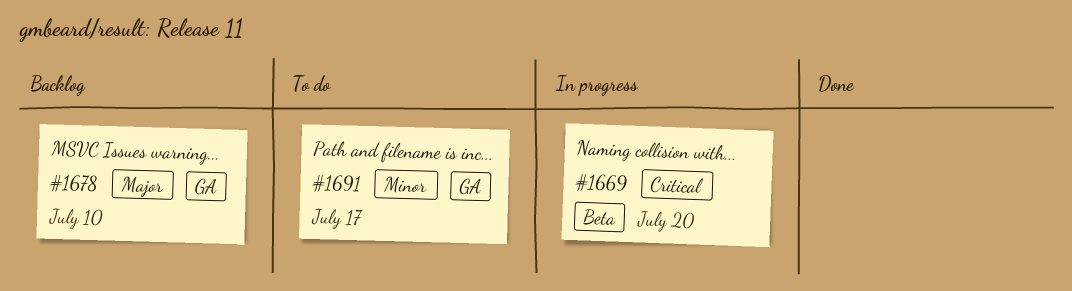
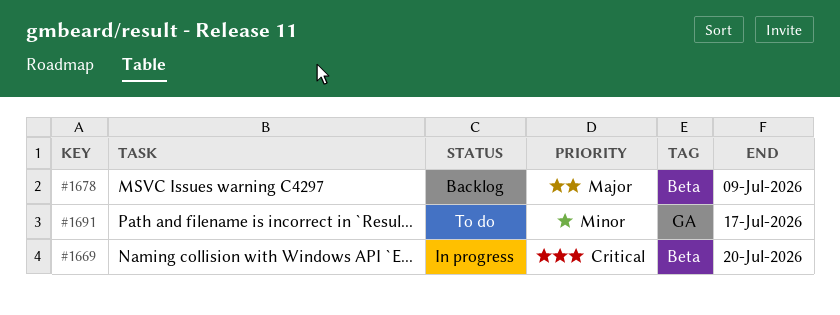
#1678, label: GA -> Beta
#1678, due: Jul 10 -> Jul 9

